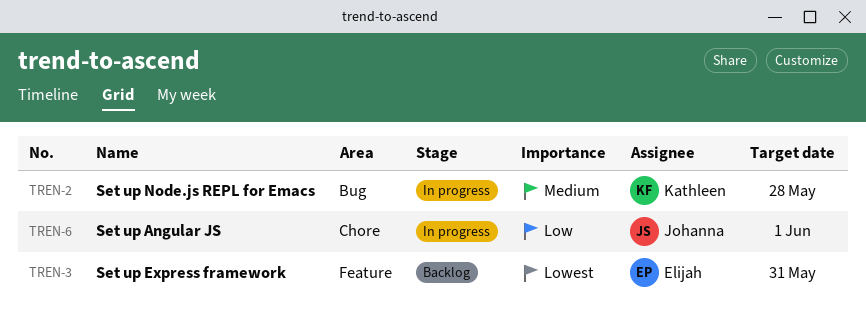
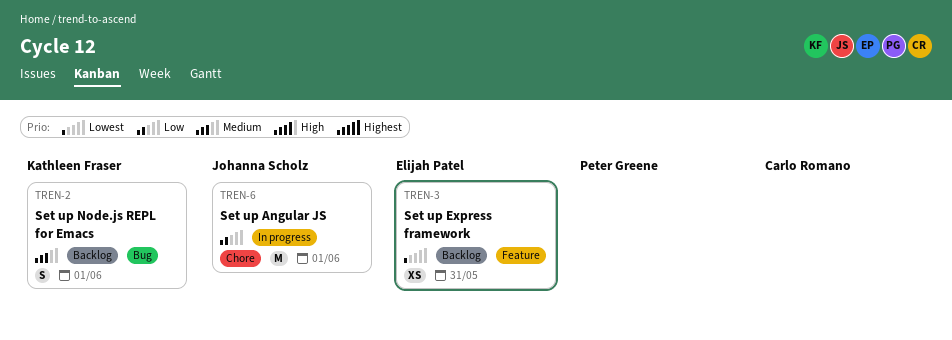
TREN-2, status: In progress -> Backlog
TREN-2, due: May 28 -> Jun 1

